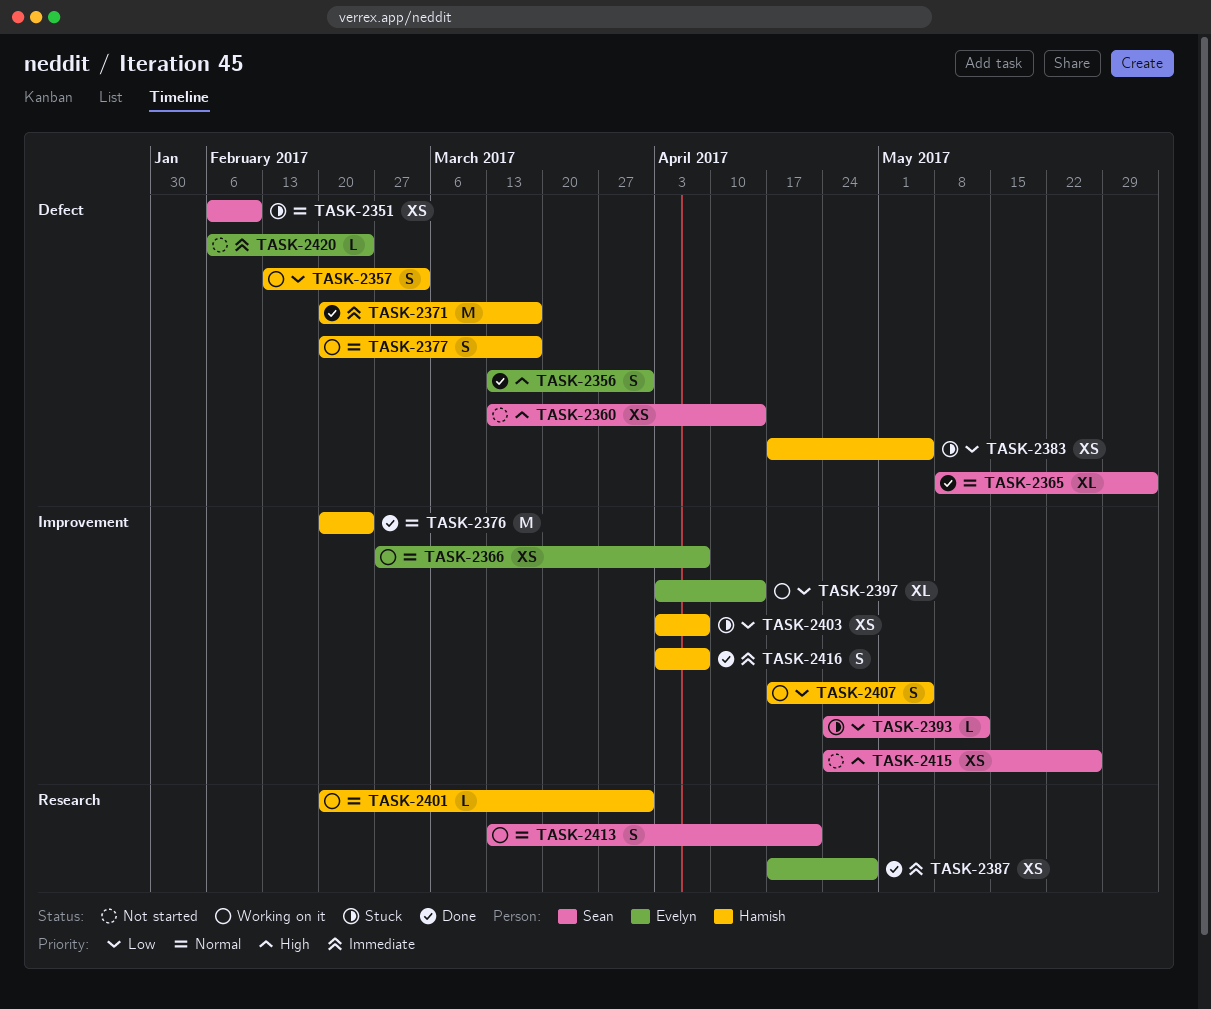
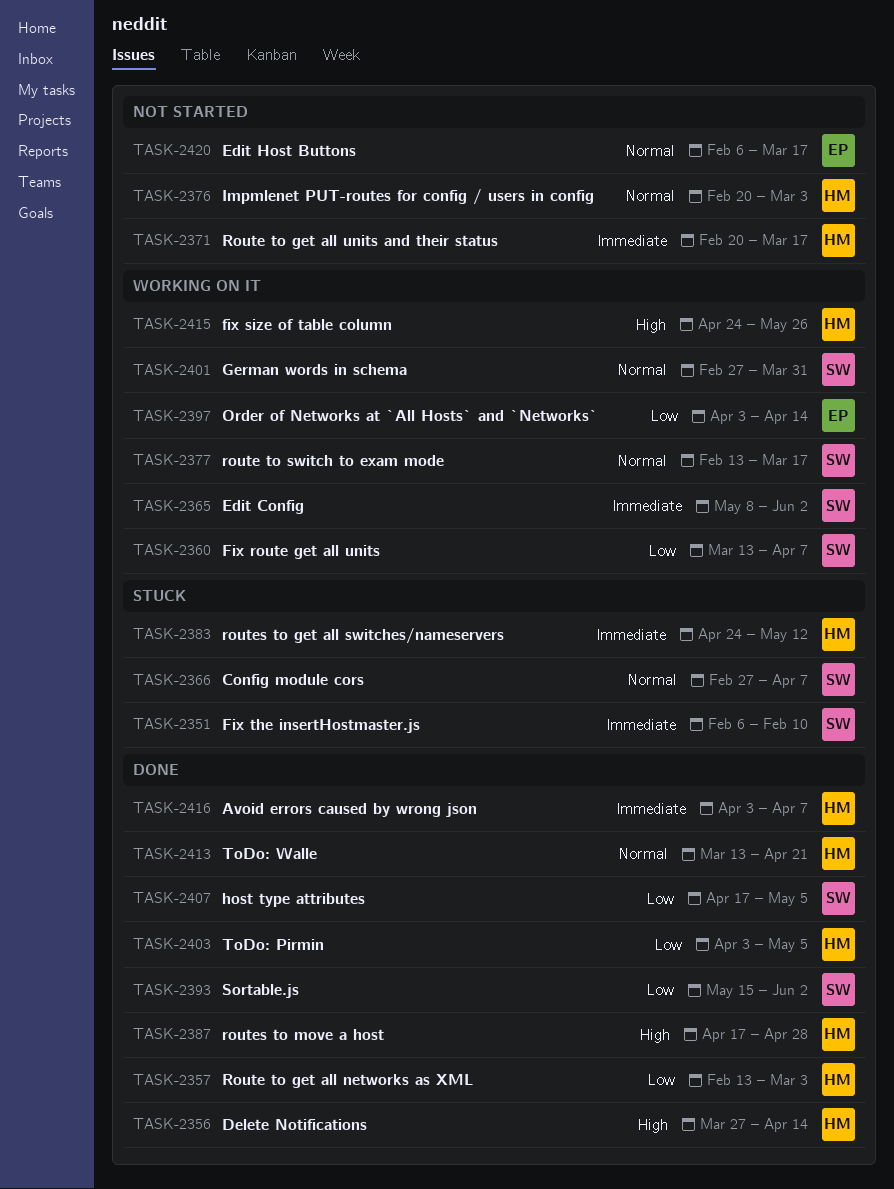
TASK-2351, priority: Normal -> Immediate
TASK-2356, owner: Evelyn -> Hamish
TASK-2356, start: Mar 13 -> Mar 27
TASK-2356, due: Mar 31 -> Apr 14
TASK-2357, status: Working on it -> Done
TASK-2360, status: Not started -> Working on it
TASK-2360, priority: High -> Low
TASK-2360, due: Apr 14 -> Apr 7
TASK-2365, status: Done -> Working on it
TASK-2365, priority: Normal -> Immediate
TASK-2366, status: Working on it -> Stuck
TASK-2366, owner: Evelyn -> Sean
TASK-2371, status: Done -> Not started
TASK-2376, status: Done -> Not started
TASK-2376, due: Feb 24 -> Mar 3
TASK-2377, owner: Hamish -> Sean
TASK-2377, start: Feb 20 -> Feb 13
TASK-2383, priority: Low -> Immediate
TASK-2383, start: Apr 17 -> Apr 24
TASK-2383, due: May 5 -> May 12
TASK-2387, owner: Evelyn -> Hamish
TASK-2387, priority: Immediate -> High
TASK-2393, status: Stuck -> Done
TASK-2393, start: Apr 24 -> May 15
TASK-2393, due: May 12 -> Jun 2
TASK-2401, owner: Hamish -> Sean
TASK-2401, start: Feb 20 -> Feb 27
TASK-2403, status: Stuck -> Done
TASK-2403, due: Apr 7 -> May 5
TASK-2407, status: Working on it -> Done
TASK-2407, owner: Hamish -> Sean
TASK-2413, status: Working on it -> Done
TASK-2413, owner: Sean -> Hamish
TASK-2415, status: Not started -> Working on it
TASK-2415, owner: Sean -> Hamish
TASK-2420, priority: Immediate -> Normal
TASK-2420, due: Feb 24 -> Mar 17

